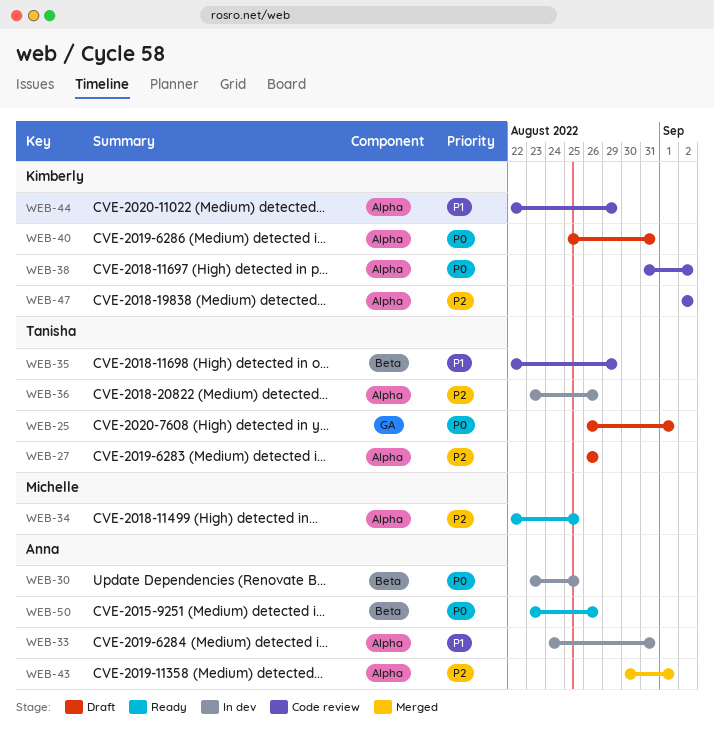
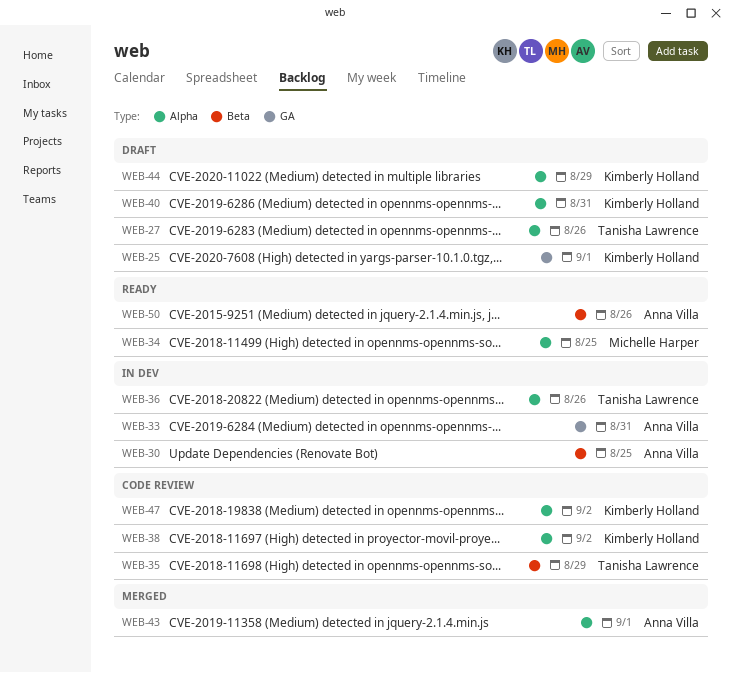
WEB-25, owner: Tanisha Lawrence -> Kimberly Holland
WEB-33, label: Alpha -> GA
WEB-44, status: Code review -> Draft

